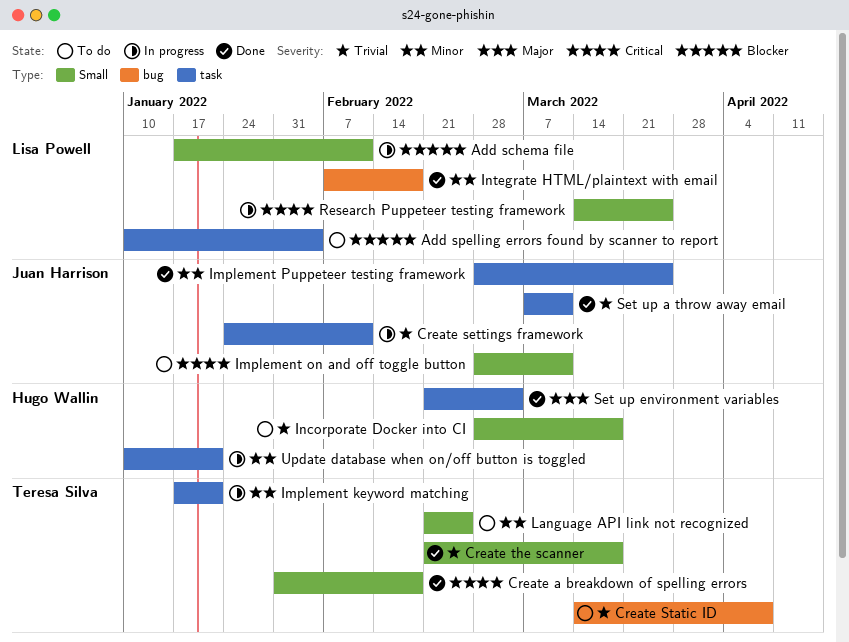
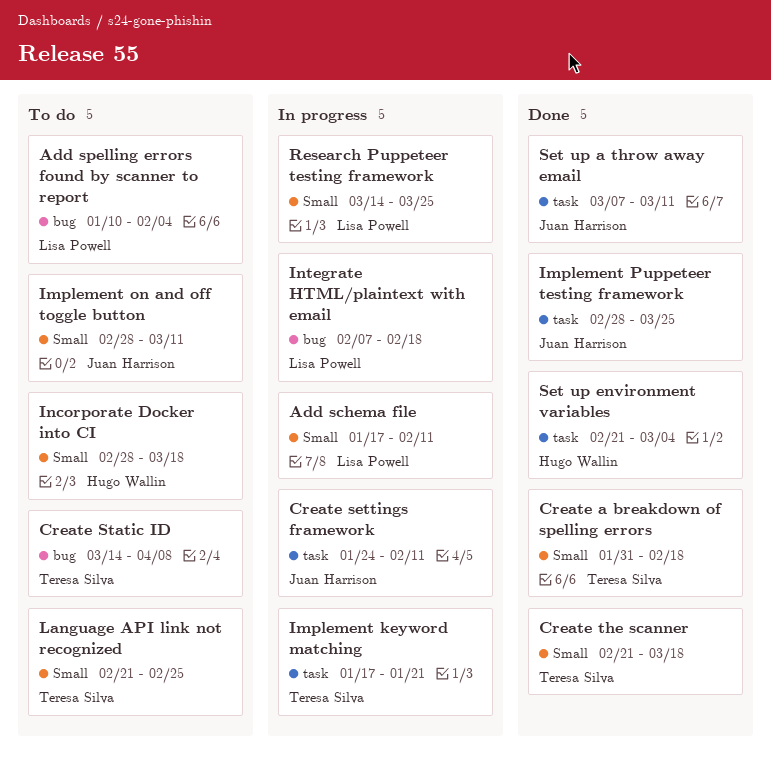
Add spelling errors found by scanner to report, label: task -> bug
Integrate HTML/plaintext with email, status: Done -> In progress
Update database when on/off button is toggled: present -> none

